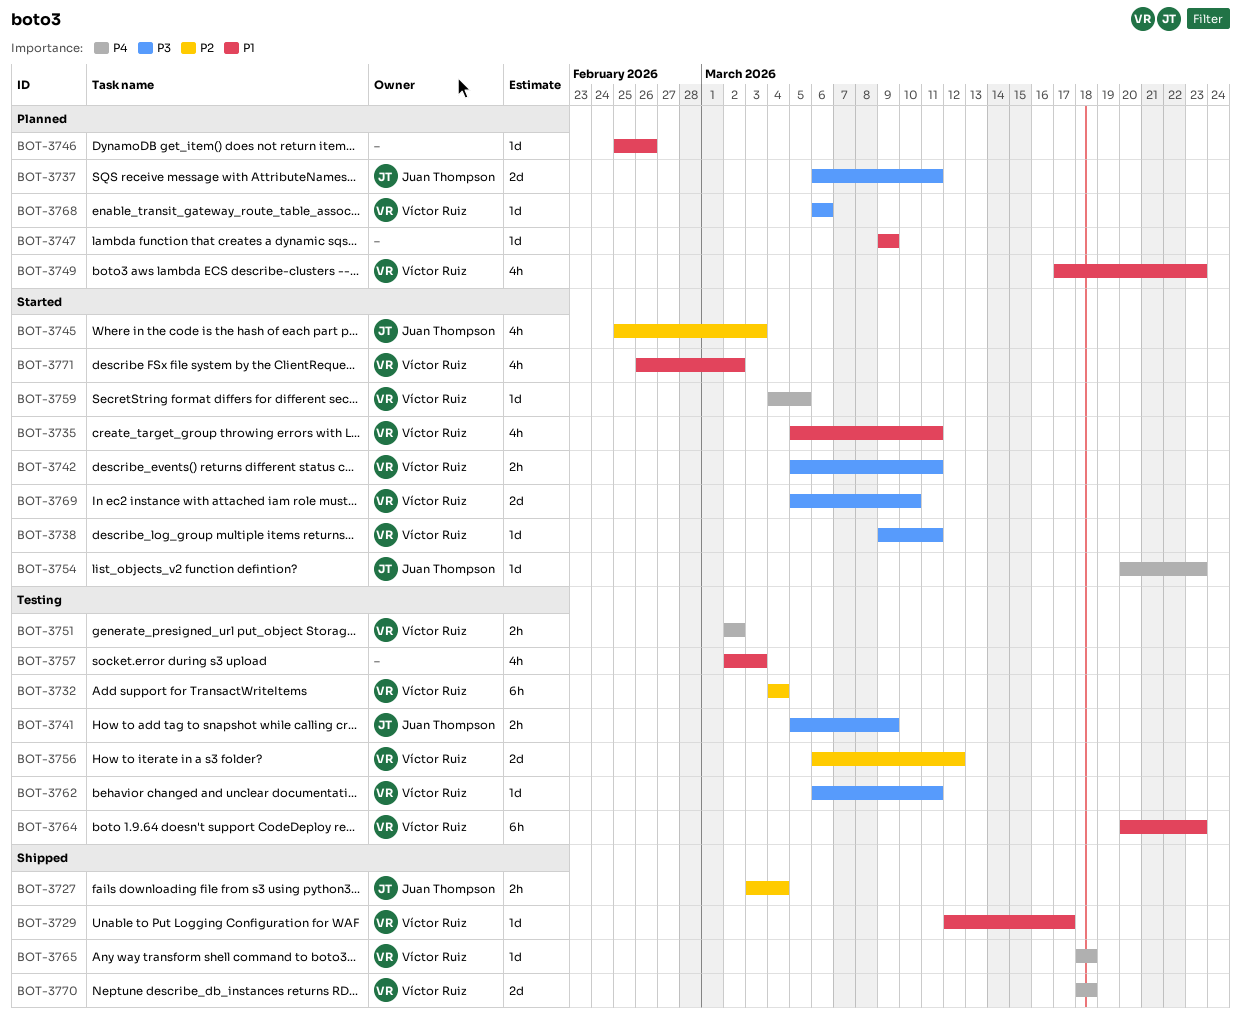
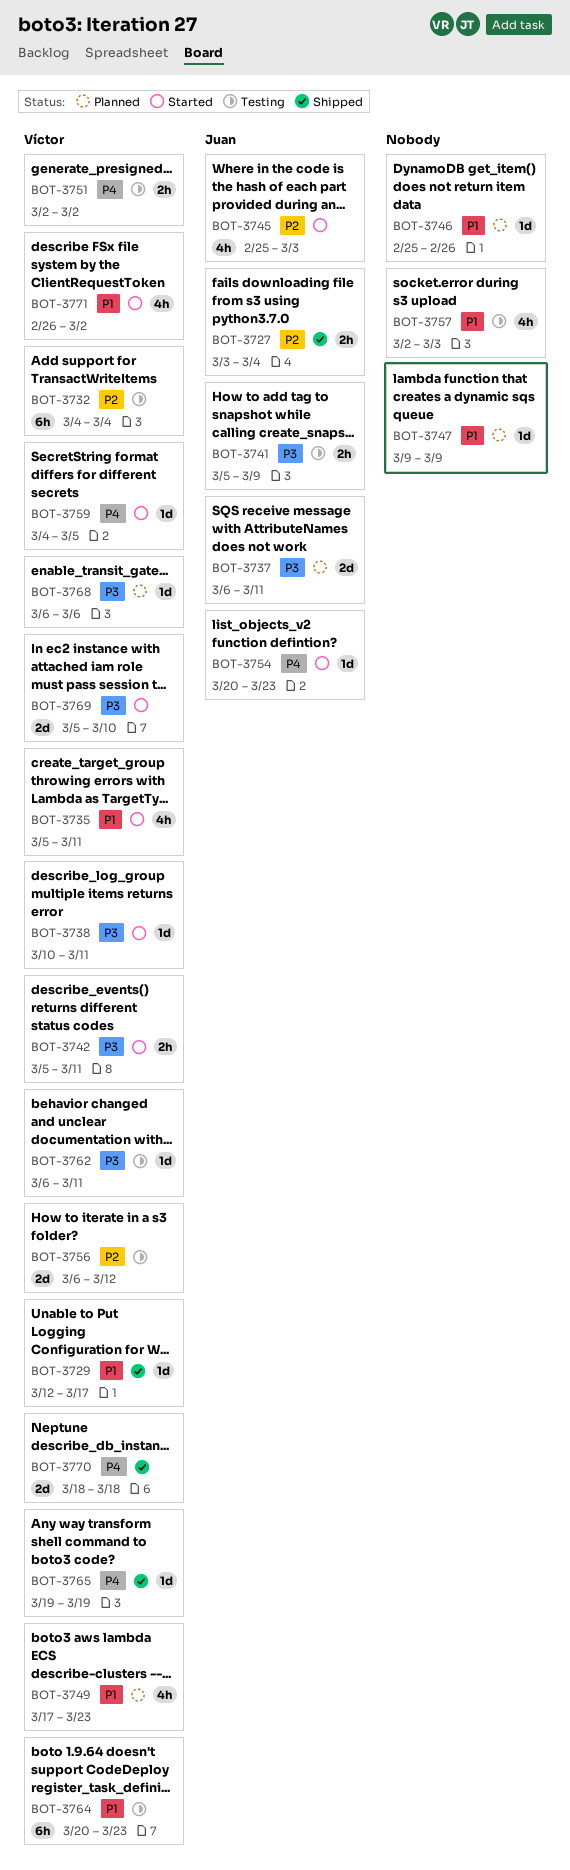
BOT-3738, start: Mar 9 -> Mar 10
BOT-3765, start: Mar 18 -> Mar 19
BOT-3765, due: Mar 18 -> Mar 19

